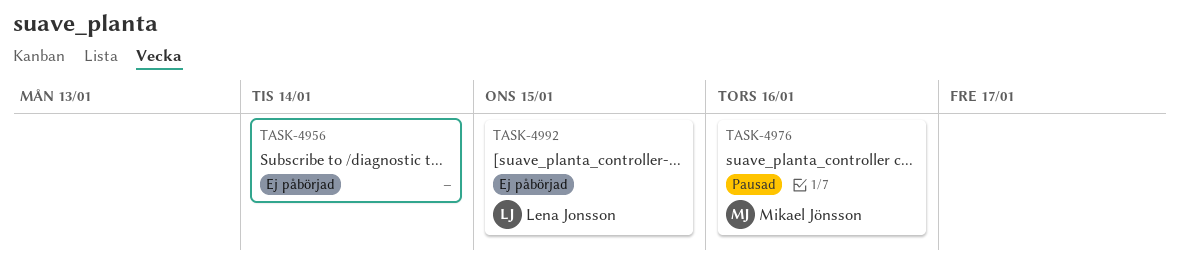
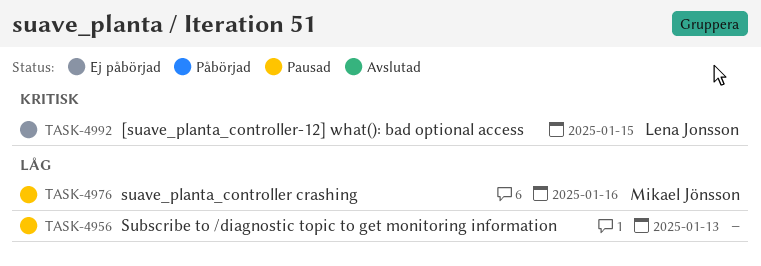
TASK-4956, status: Ej påbörjad -> Pausad
TASK-4956, due: Jan 14 -> Jan 13

